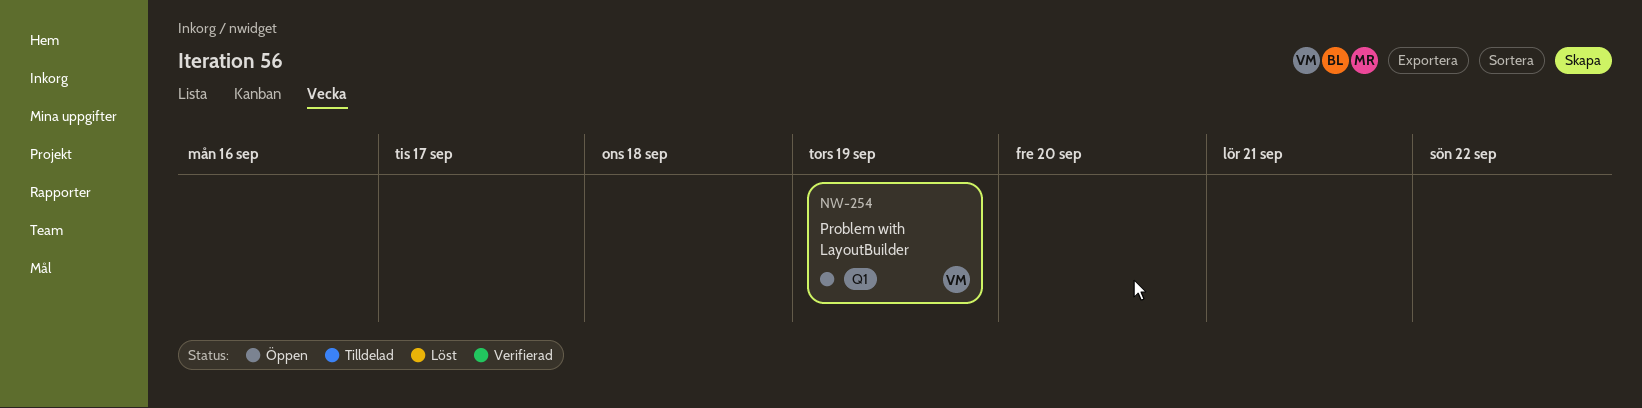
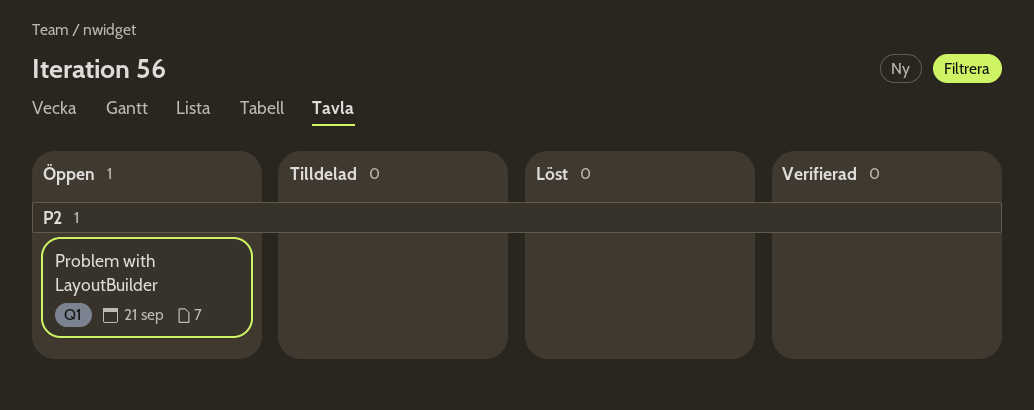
Problem with LayoutBuilder, due: Sep 19 -> Sep 21

